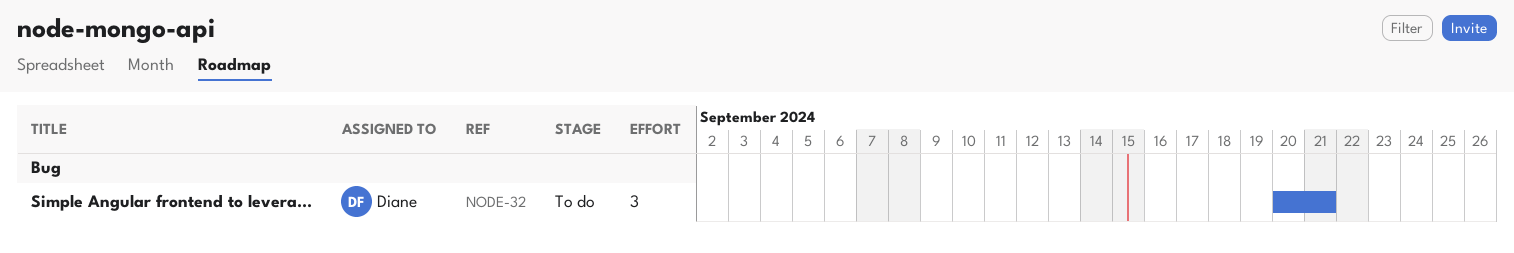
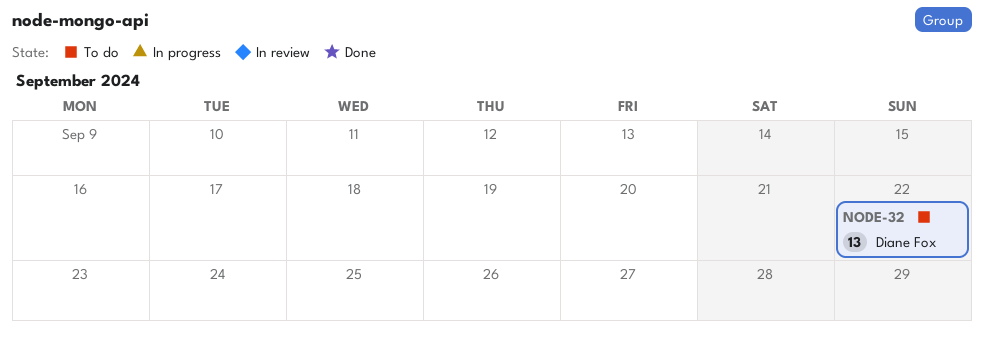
NODE-32, estimate: 3 -> 13
NODE-32, due: Sep 21 -> Sep 22

